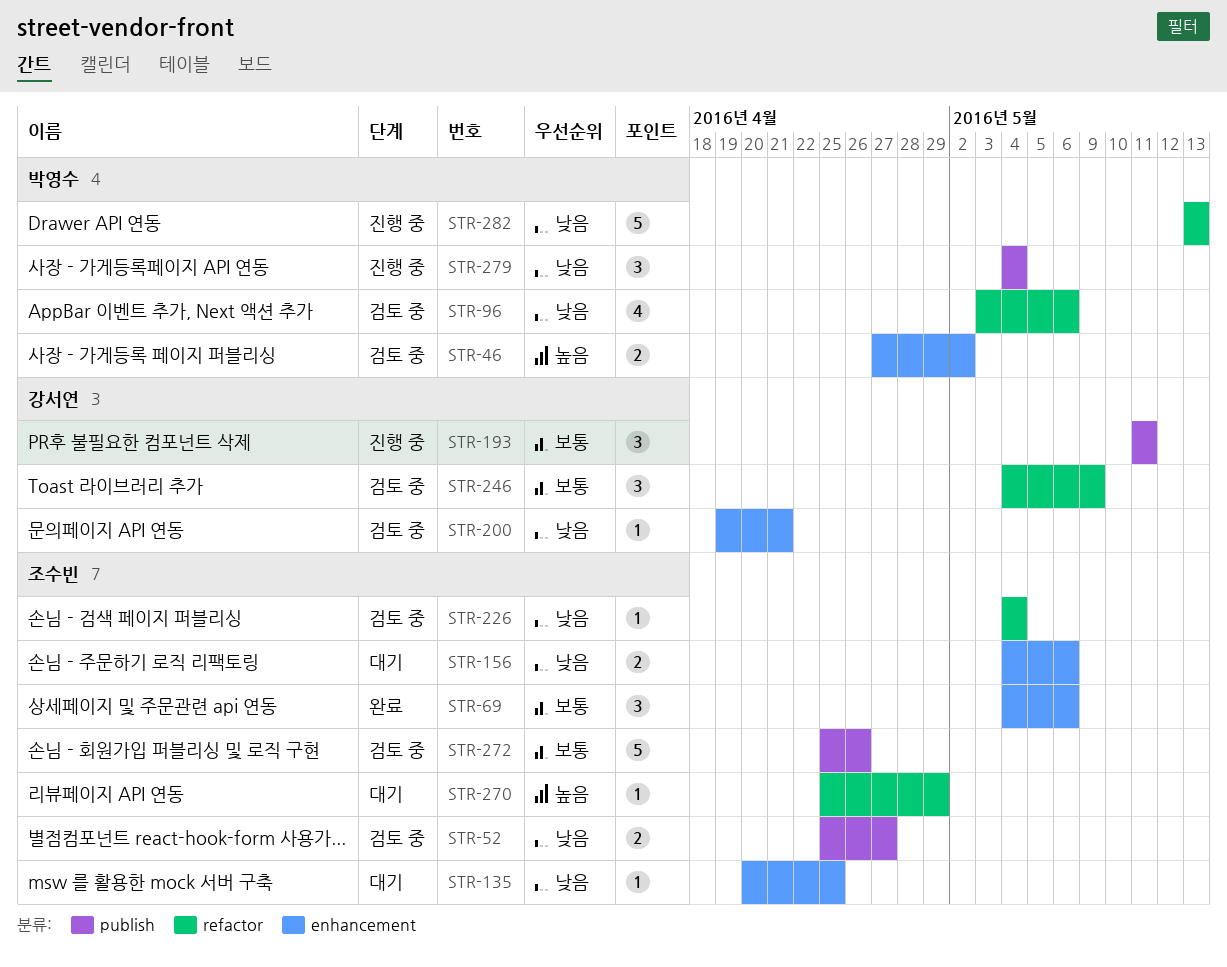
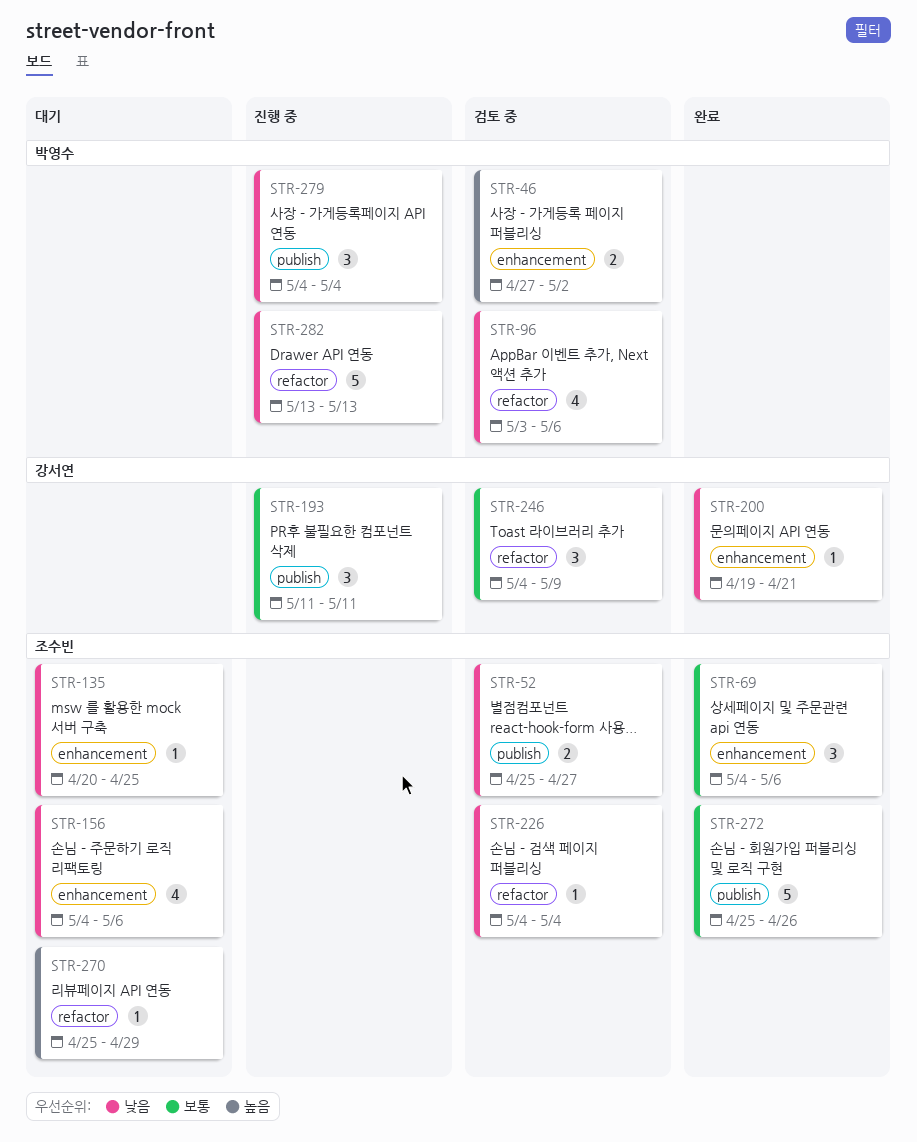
STR-156, estimate: 2 -> 4
STR-200, status: 검토 중 -> 완료
STR-272, status: 검토 중 -> 완료

